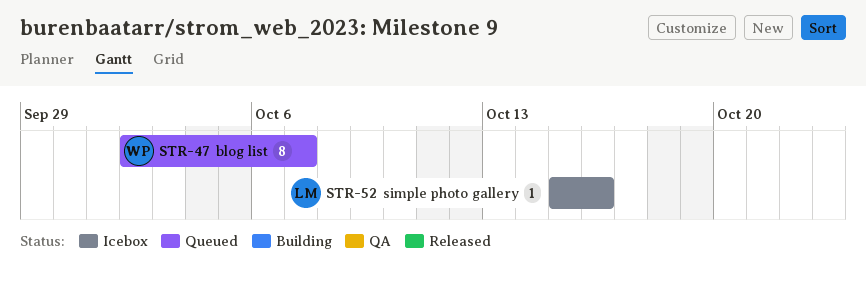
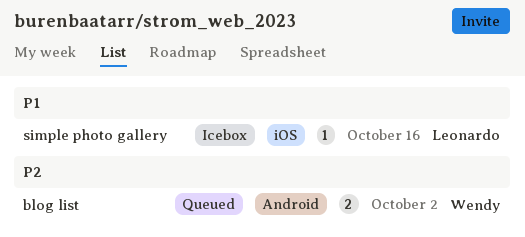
blog list, estimate: 8 -> 2
blog list, due: Oct 7 -> Oct 2

